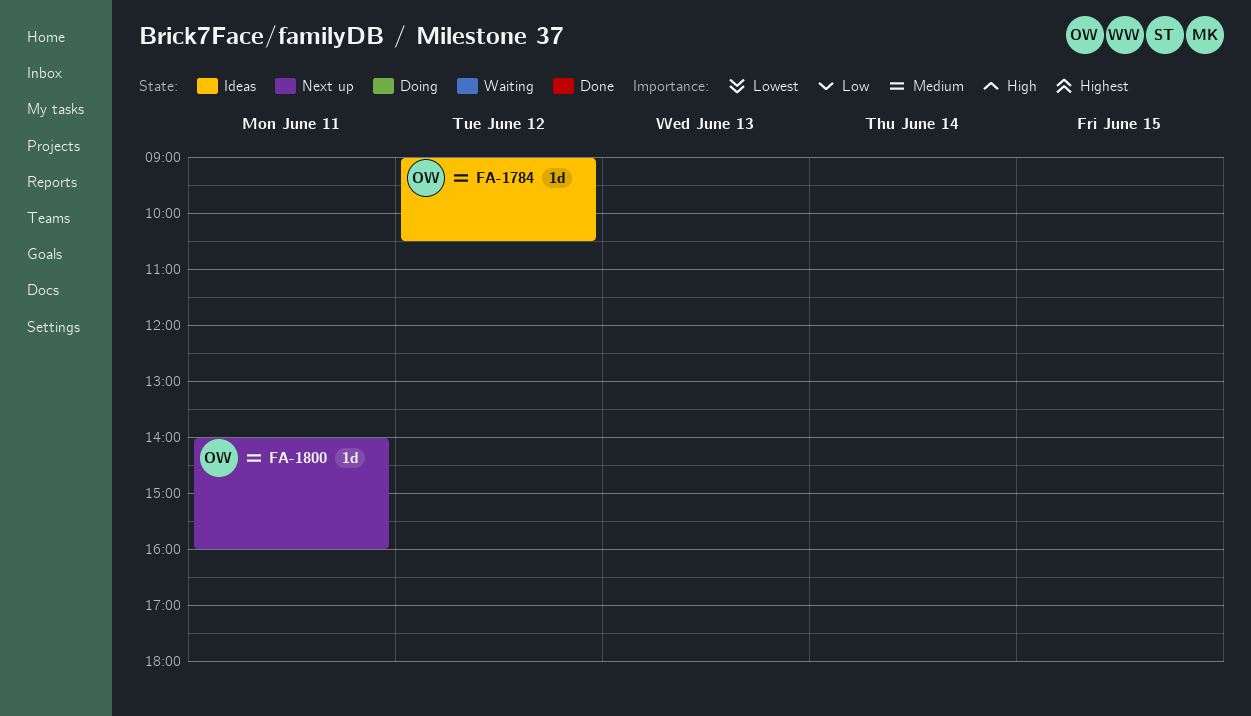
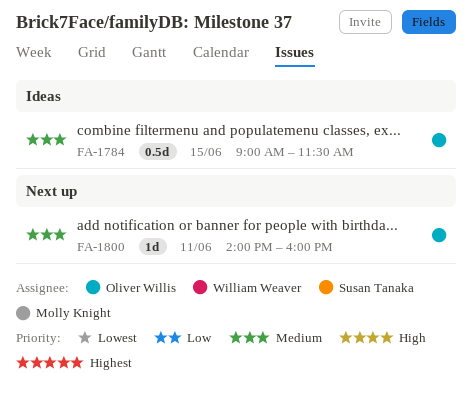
FA-1784, estimate: 1d -> 0.5d
FA-1784, day: Jun 12 -> Jun 15
FA-1784, ends: 10:30 -> 11:30

